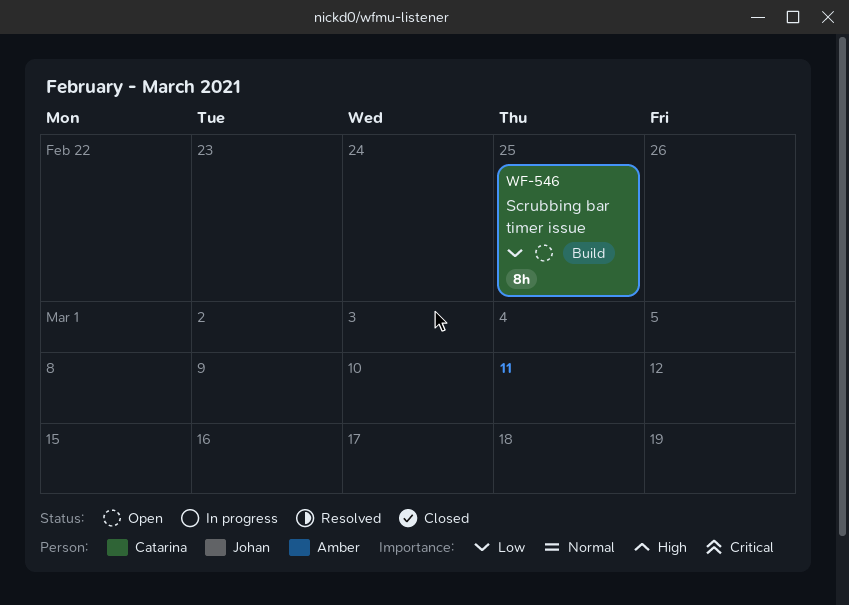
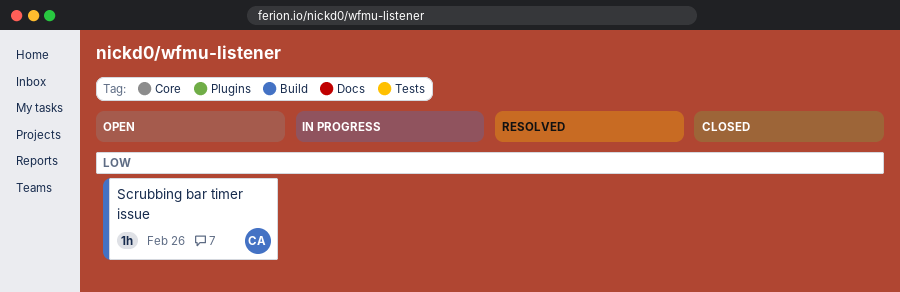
Scrubbing bar timer issue, estimate: 8h -> 1h
Scrubbing bar timer issue, due: Feb 25 -> Feb 26

